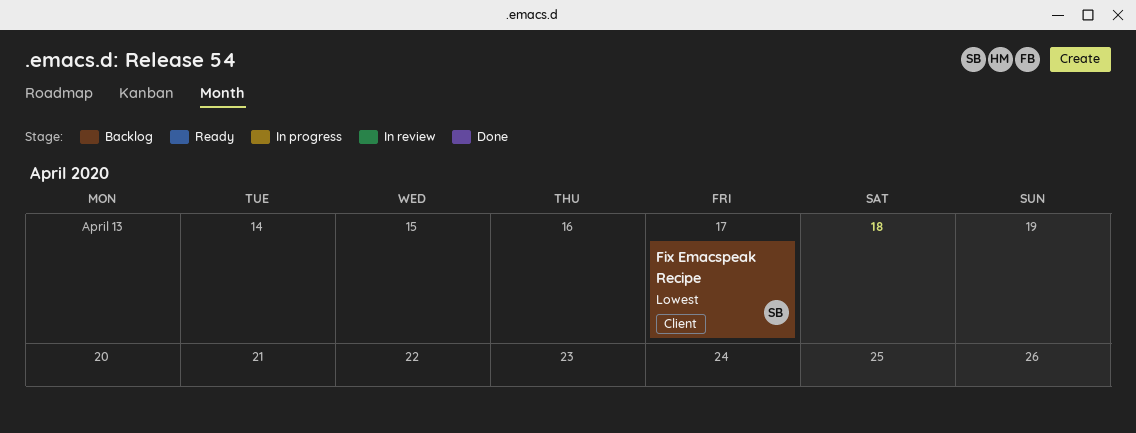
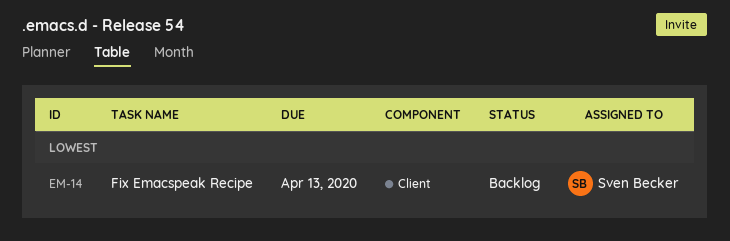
Fix Emacspeak Recipe, due: Apr 17 -> Apr 13

